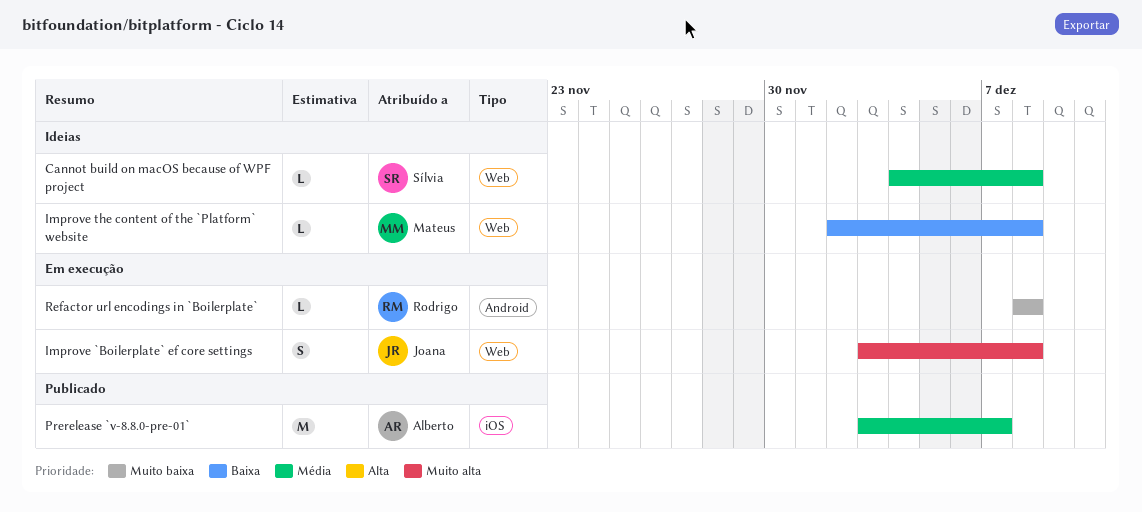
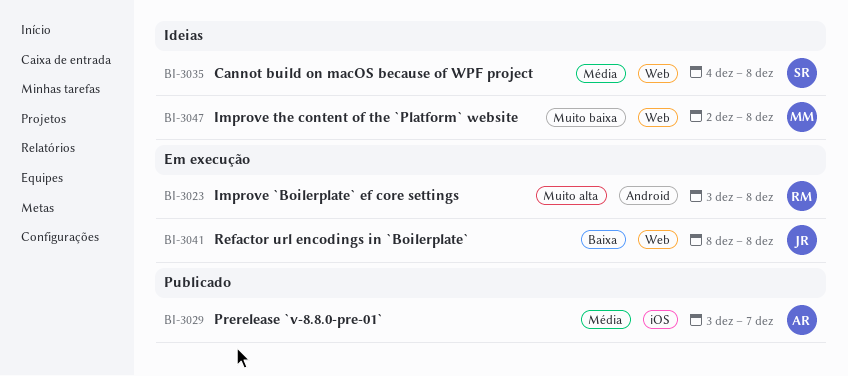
Improve `Boilerplate` ef core settings, owner: Joana -> Rodrigo
Improve `Boilerplate` ef core settings, label: Web -> Android
Improve the content of the `Platform` website, priority: Baixa -> Muito baixa
Refactor url encodings in `Boilerplate`, owner: Rodrigo -> Joana
Refactor url encodings in `Boilerplate`, priority: Muito baixa -> Baixa
Refactor url encodings in `Boilerplate`, label: Android -> Web

